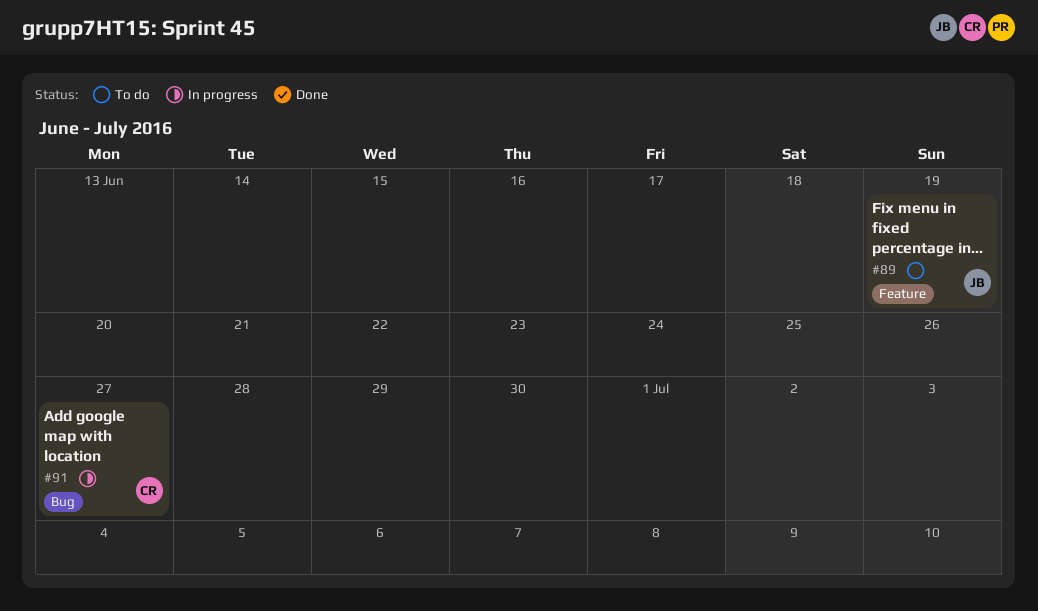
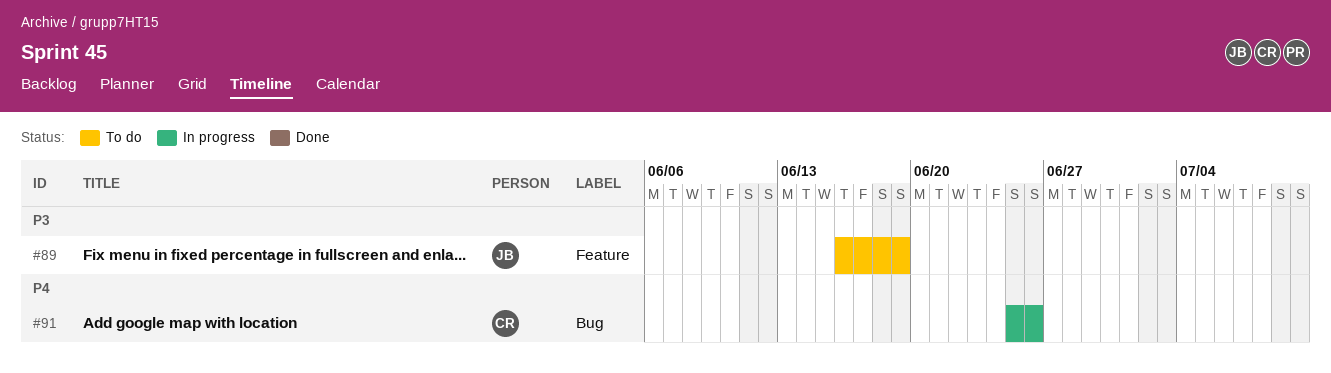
#91, due: Jun 27 -> Jun 26

